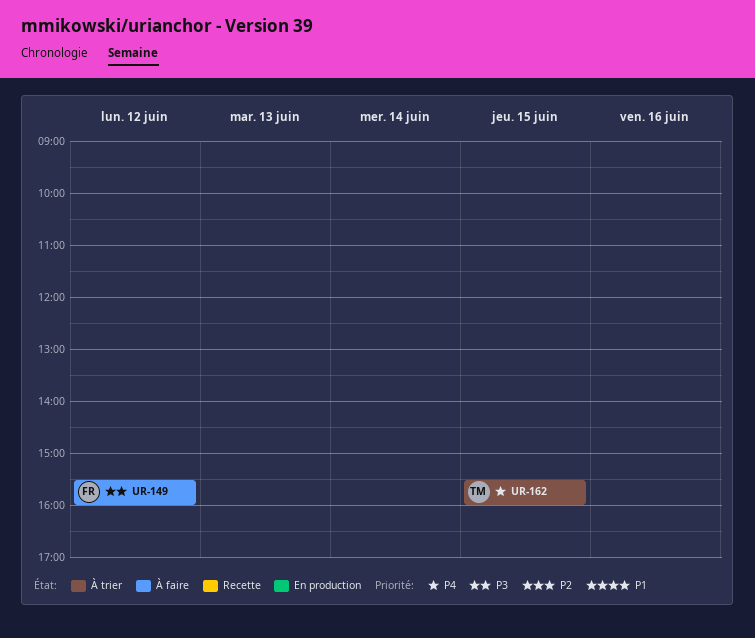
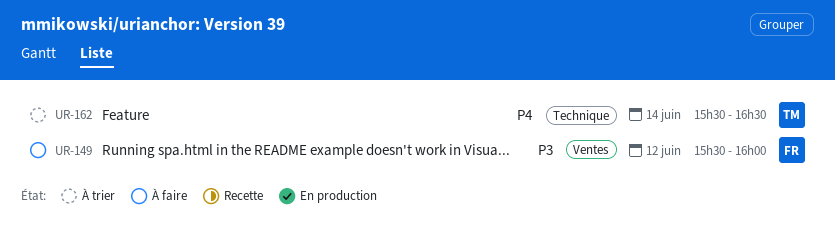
UR-162, day: Jun 15 -> Jun 14
UR-162, ends: 16:00 -> 16:30

